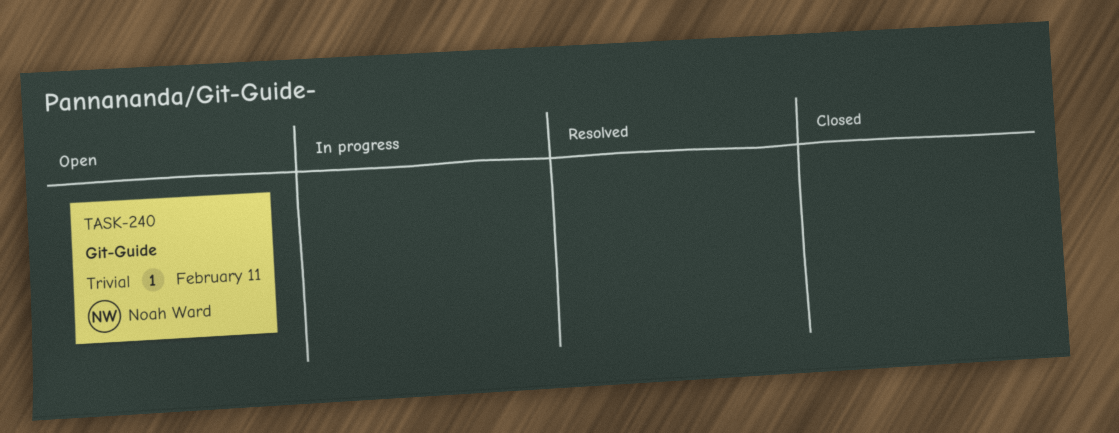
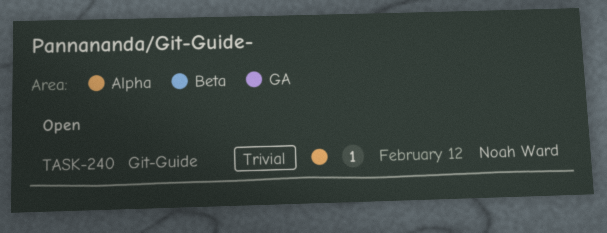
TASK-240, due: Feb 11 -> Feb 12

